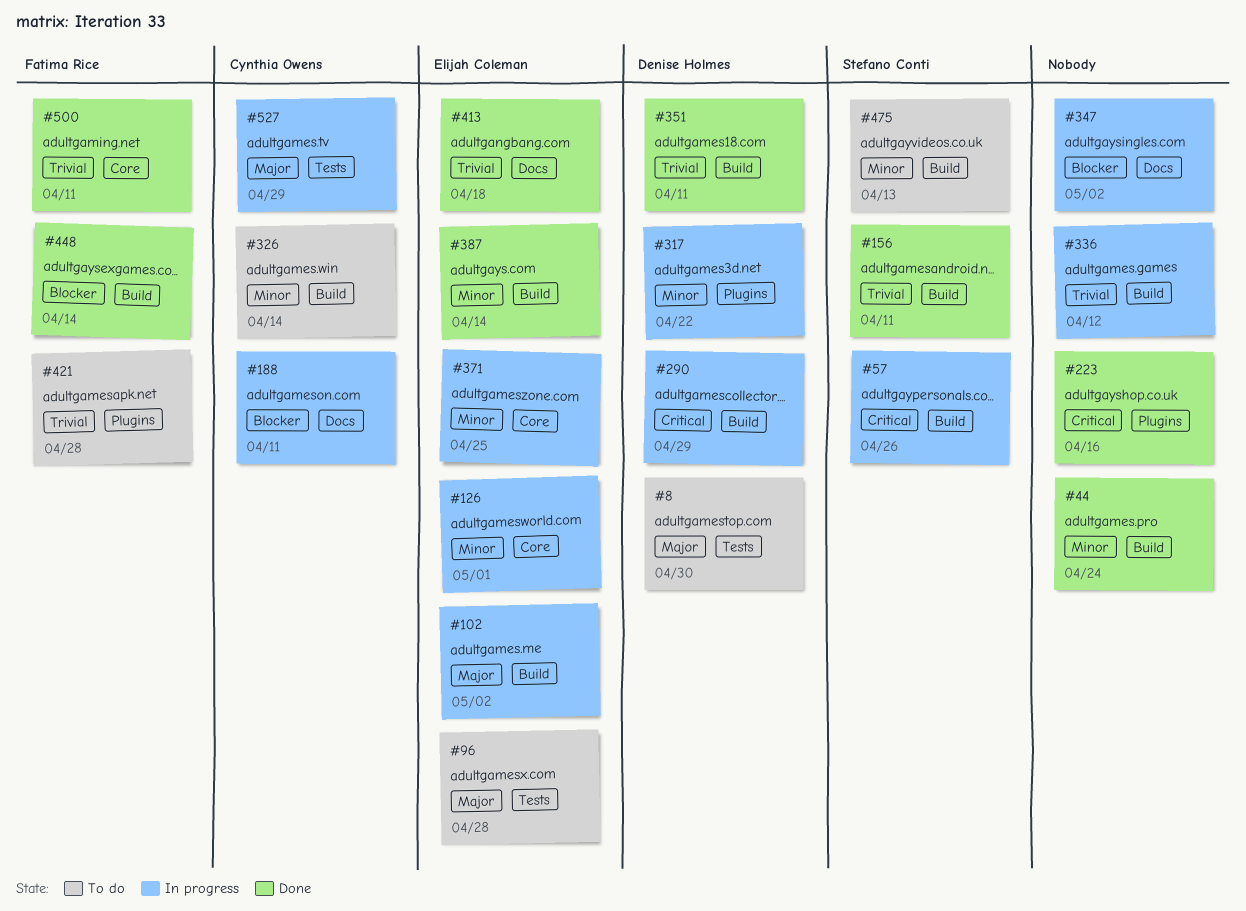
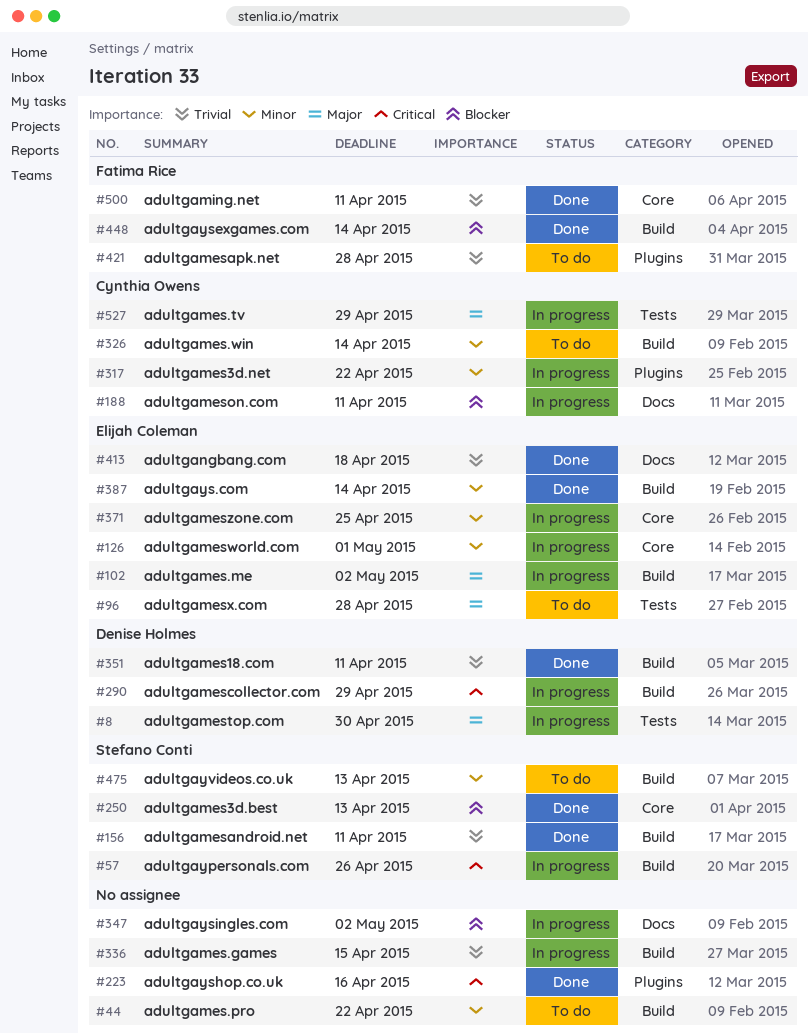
#8, status: To do -> In progress
#44, status: Done -> To do
#44, due: Apr 24 -> Apr 22
#250: none -> present
#317, owner: Denise Holmes -> Cynthia Owens
#336, due: Apr 12 -> Apr 15

